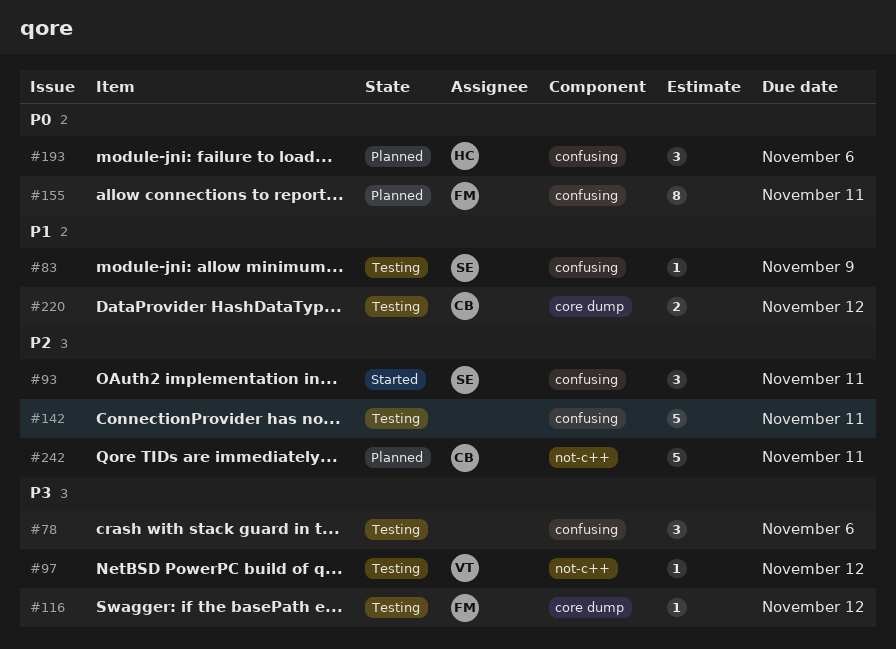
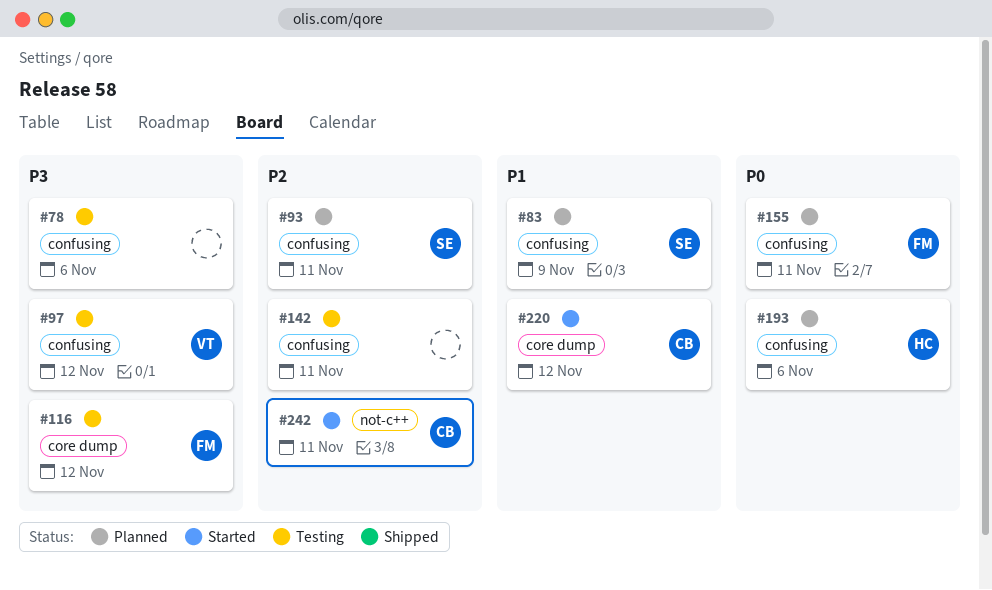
#83, status: Testing -> Planned
#93, status: Started -> Planned
#97, label: not-c++ -> confusing
#220, status: Testing -> Started
#242, status: Planned -> Started

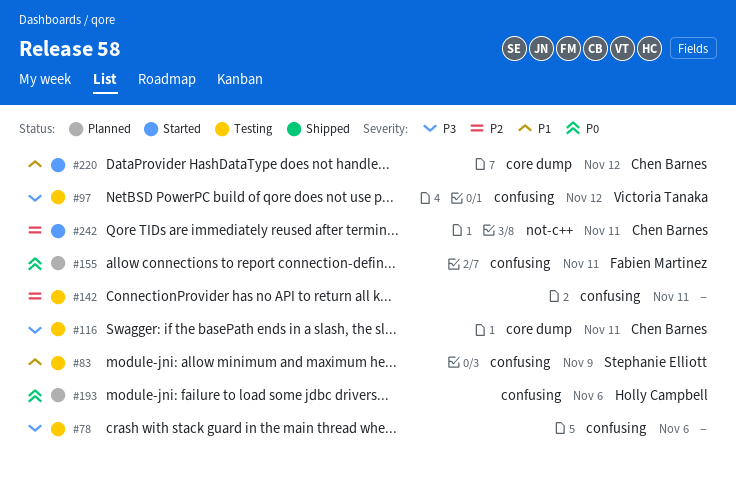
#83, status: Planned -> Testing
#93: present -> none
#116, owner: Fabien Martinez -> Chen Barnes
#116, due: Nov 12 -> Nov 11

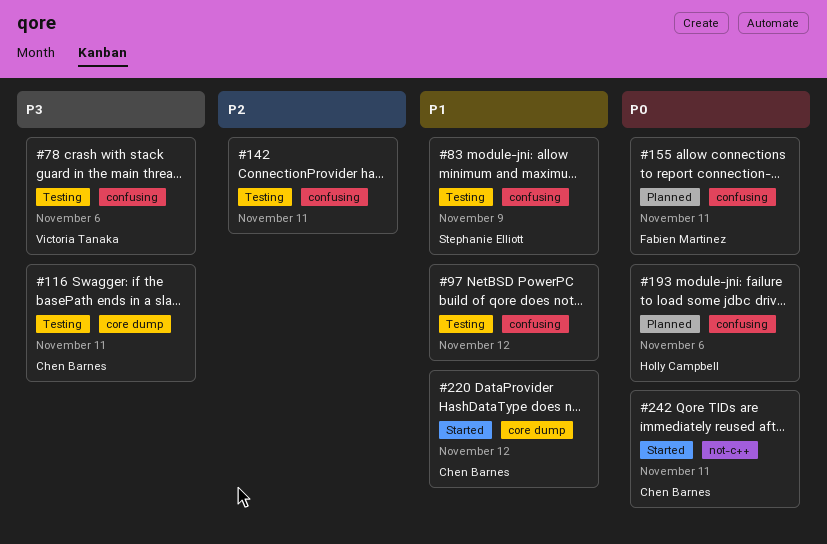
#78, owner: none -> Victoria Tanaka
#97, owner: Victoria Tanaka -> none
#97, priority: P3 -> P1
#242, priority: P2 -> P0

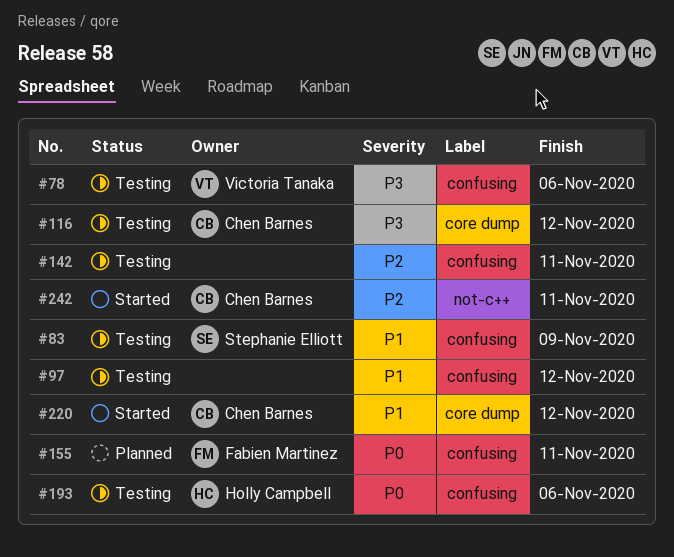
#116, due: Nov 11 -> Nov 12
#193, status: Planned -> Testing
#242, priority: P0 -> P2

